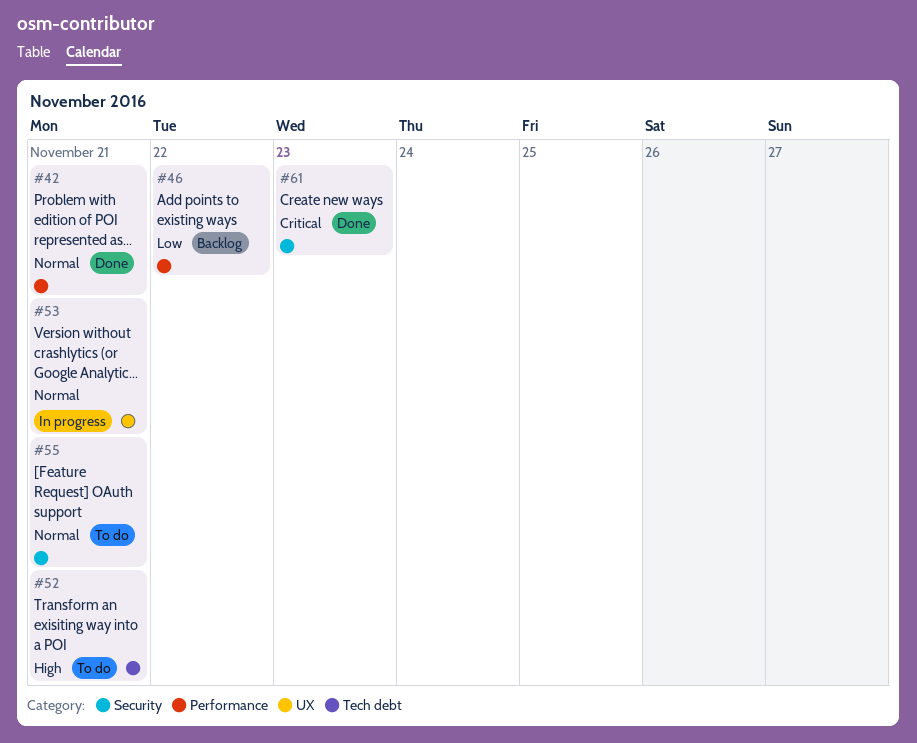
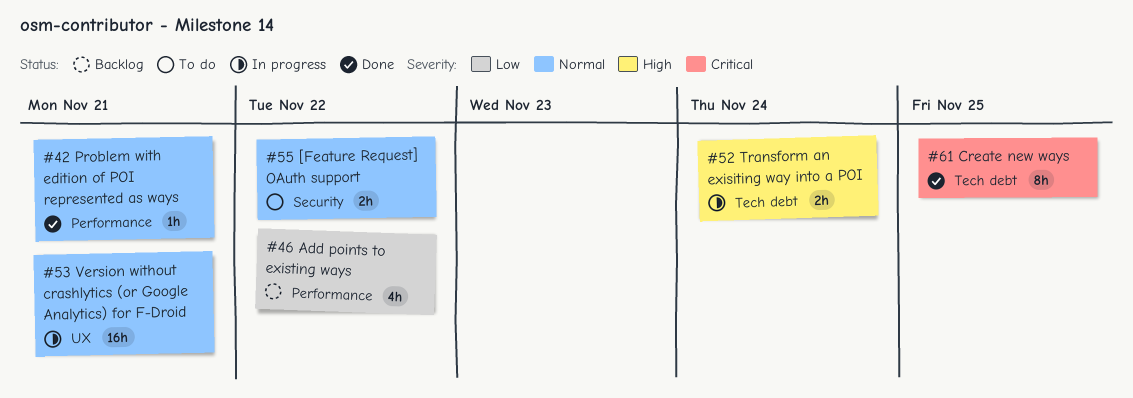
#52, status: To do -> In progress
#52, due: Nov 21 -> Nov 24
#55, due: Nov 21 -> Nov 22
#61, label: Security -> Tech debt
#61, due: Nov 23 -> Nov 25

